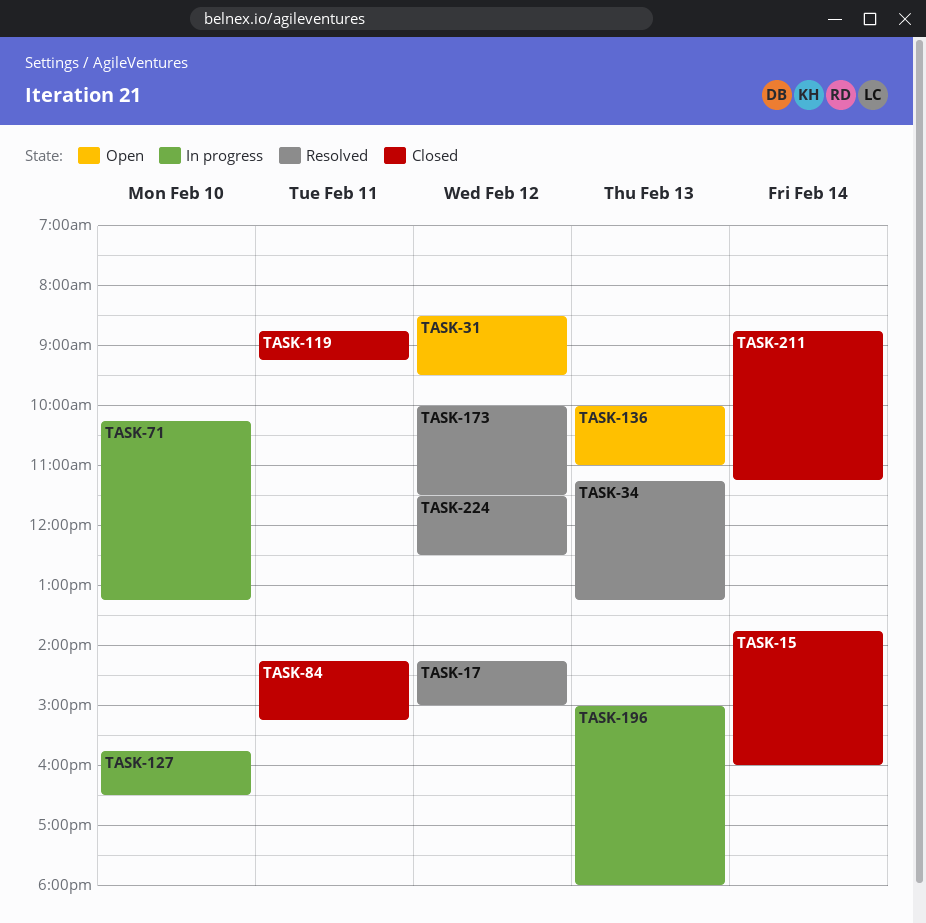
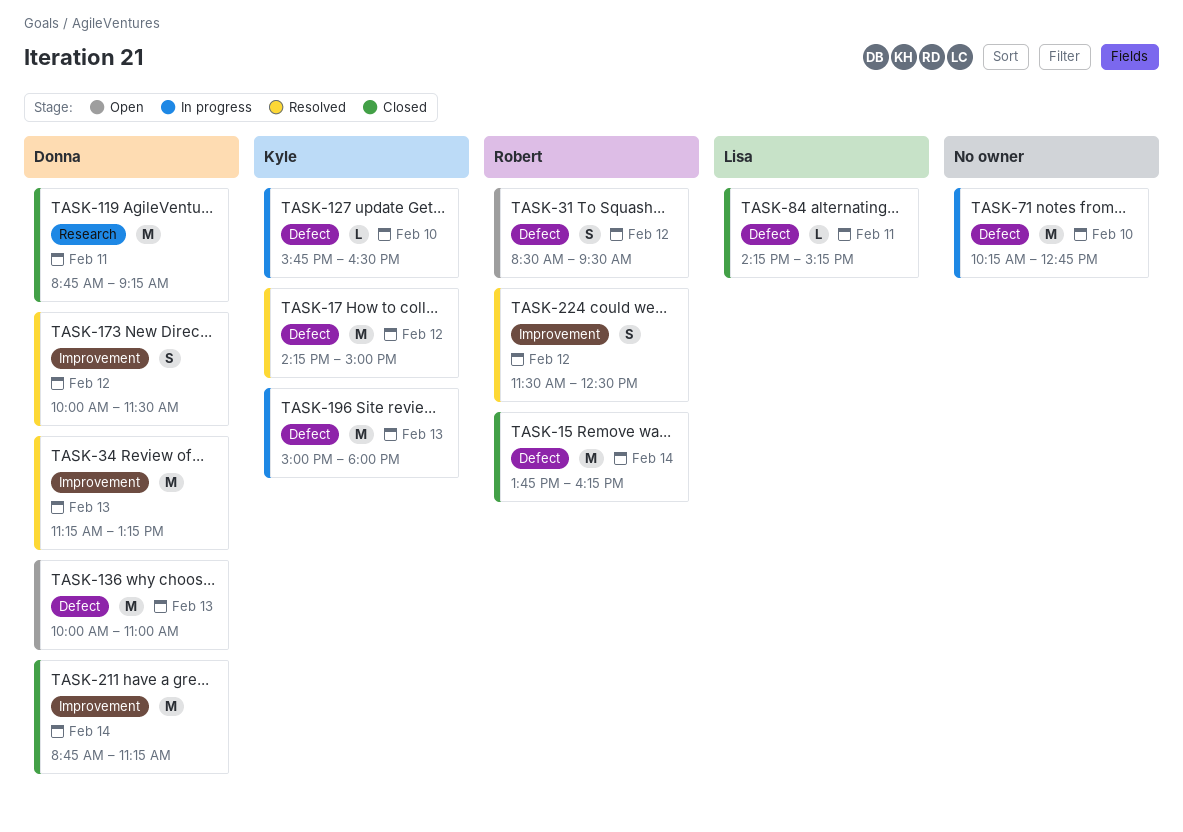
TASK-15, ends: 16:00 -> 16:15
TASK-71, ends: 13:15 -> 12:45

